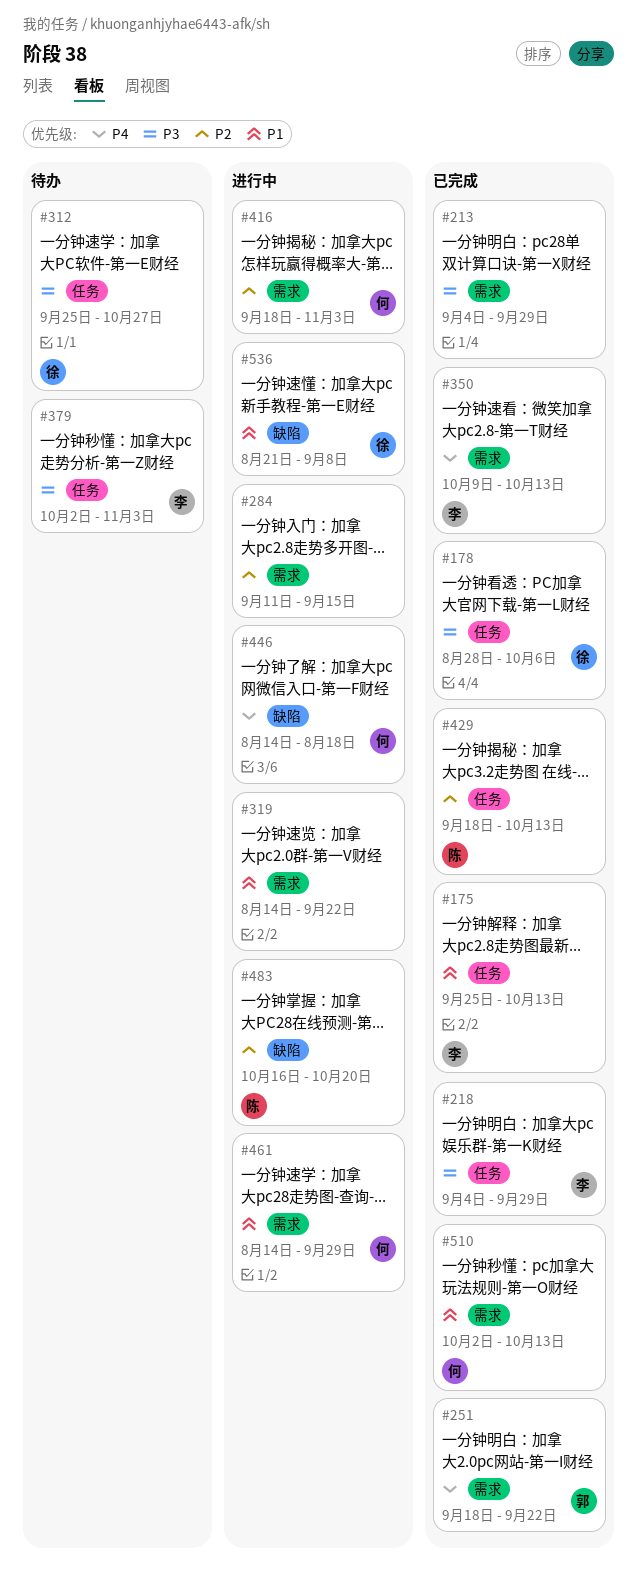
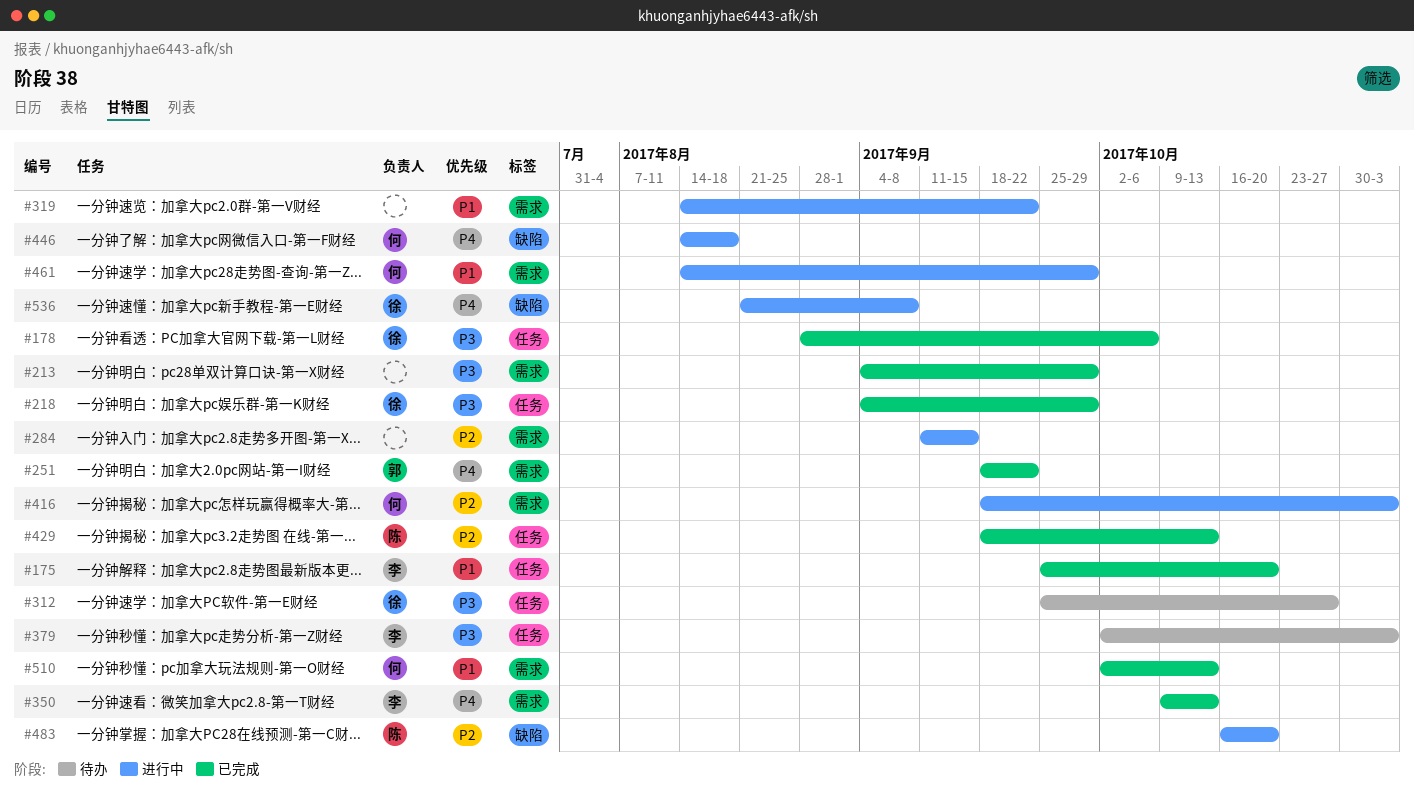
#175, due: Oct 13 -> Oct 20
#218, owner: 李 -> 徐
#536, priority: P1 -> P4

